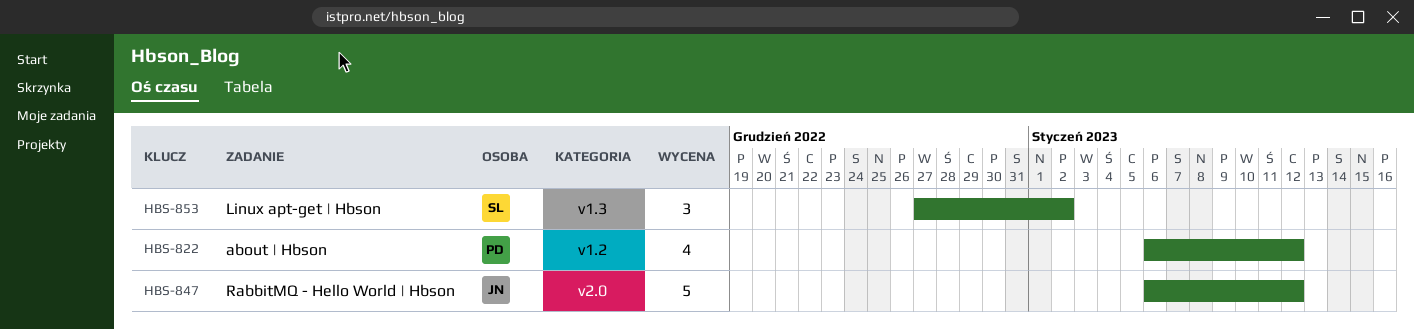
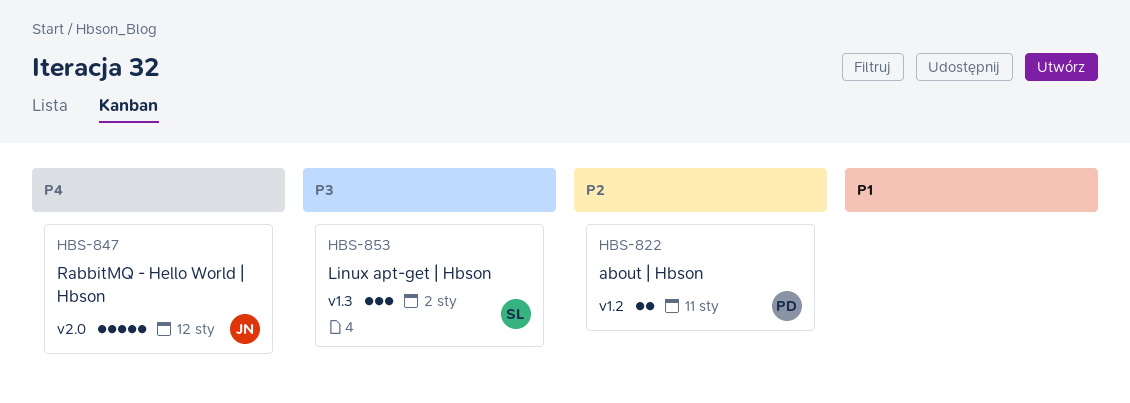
HBS-822, estimate: 4 -> 2
HBS-822, due: Jan 12 -> Jan 11

